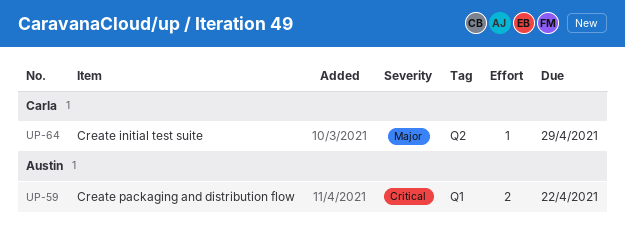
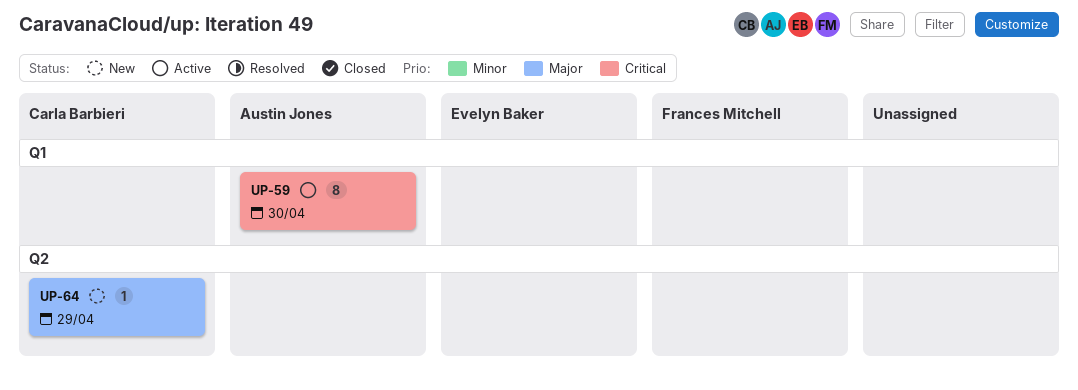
UP-59, estimate: 2 -> 8
UP-59, due: Apr 22 -> Apr 30

